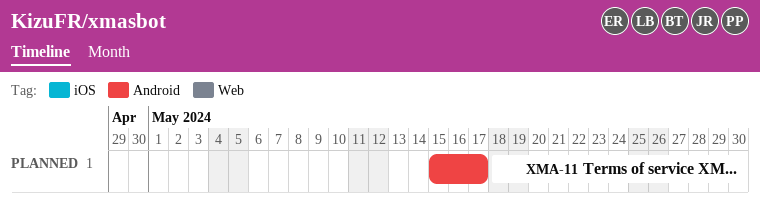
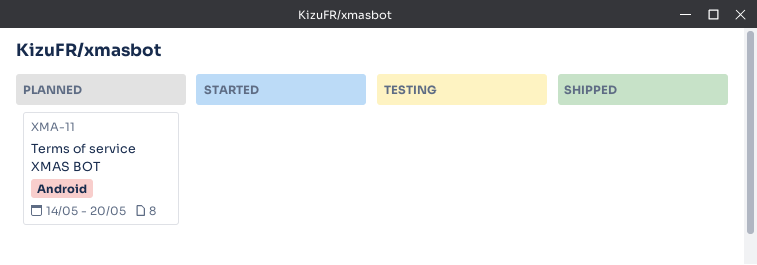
XMA-11, start: May 15 -> May 14
XMA-11, due: May 17 -> May 20

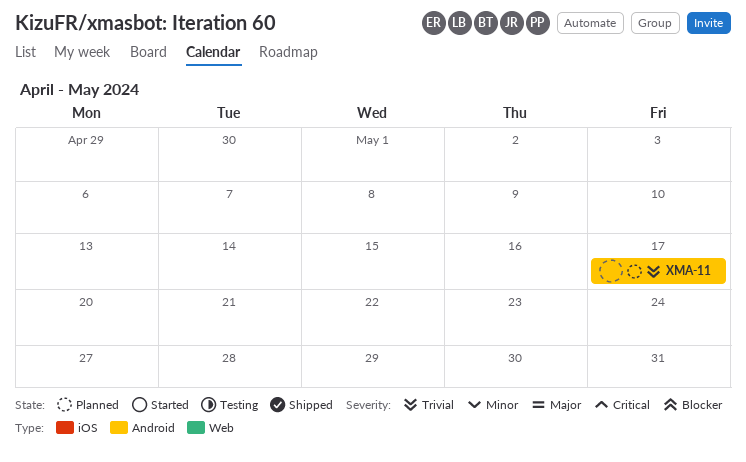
XMA-11, start: May 14 -> May 17
XMA-11, due: May 20 -> May 17

